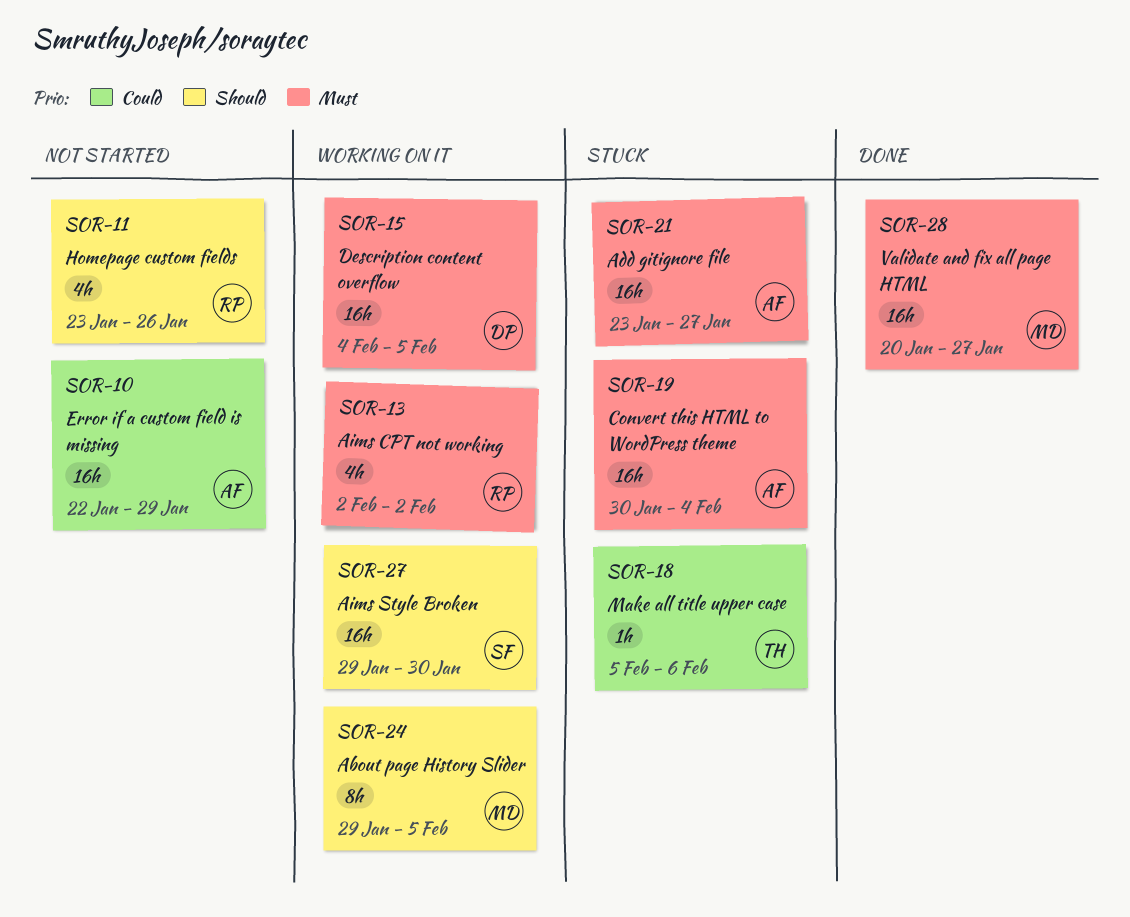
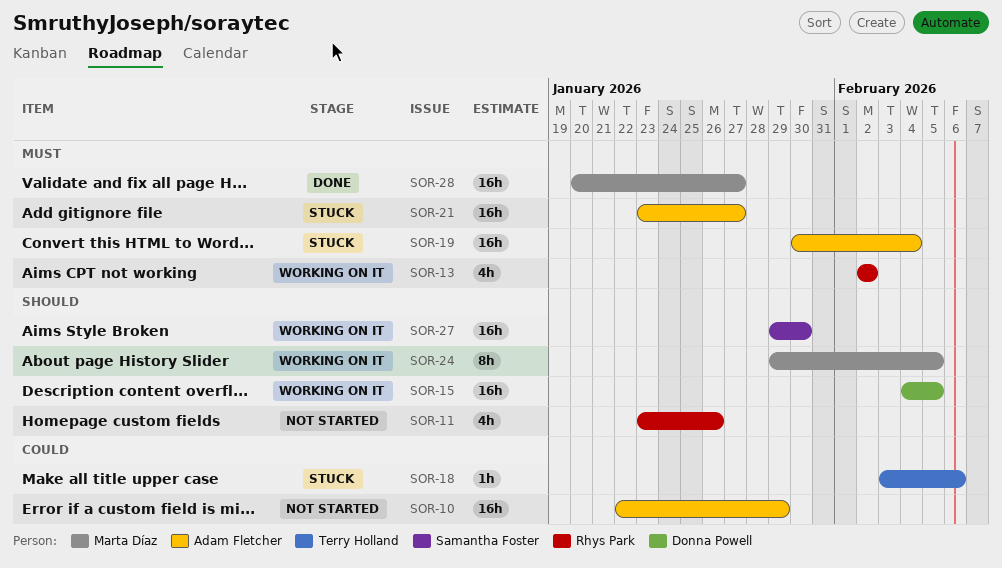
SOR-15, priority: Must -> Should
SOR-18, start: Feb 5 -> Feb 3

